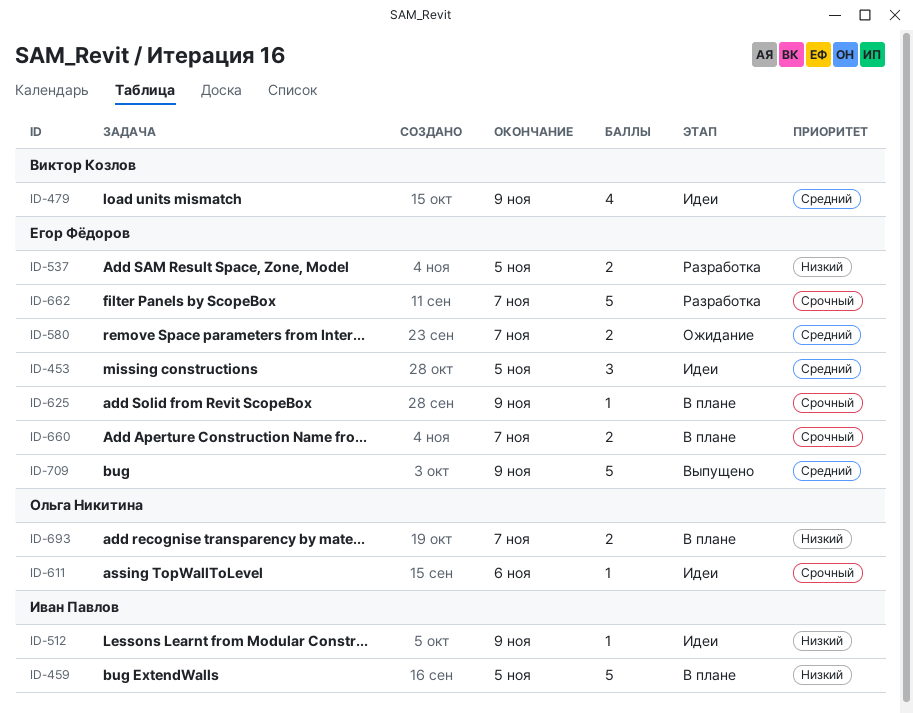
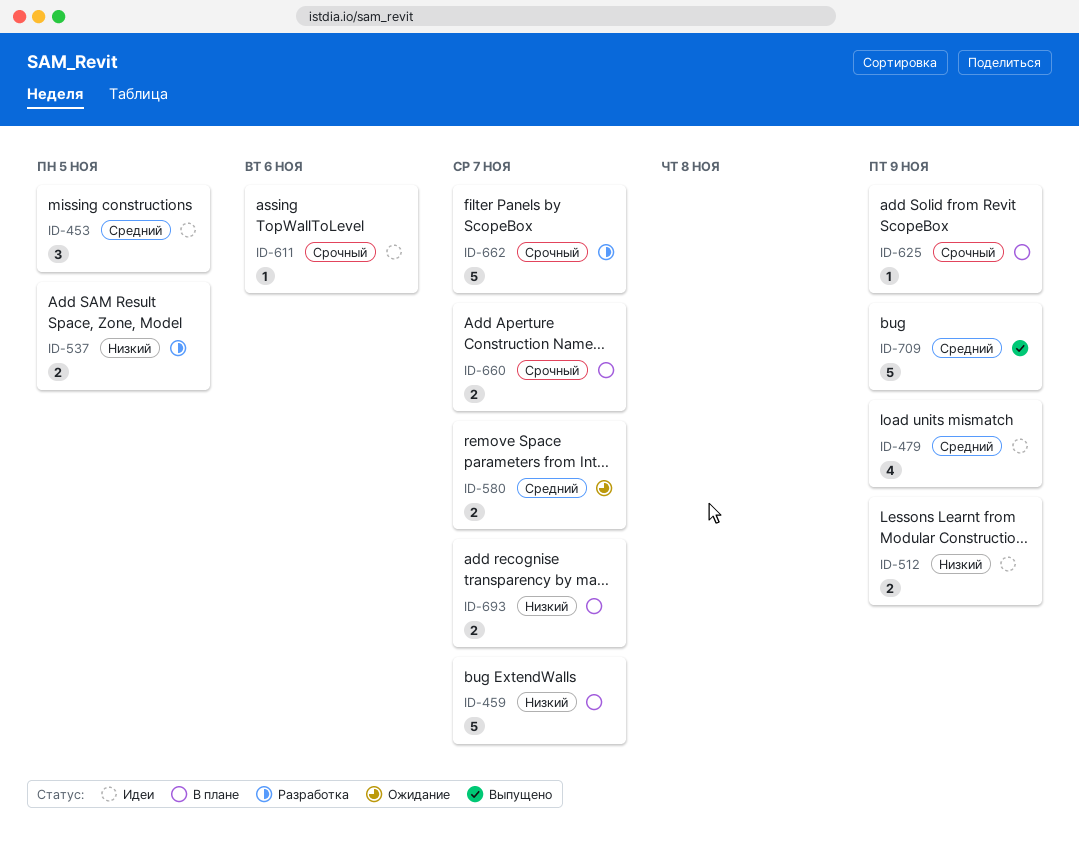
ID-459, due: Nov 5 -> Nov 7
ID-512, estimate: 1 -> 2

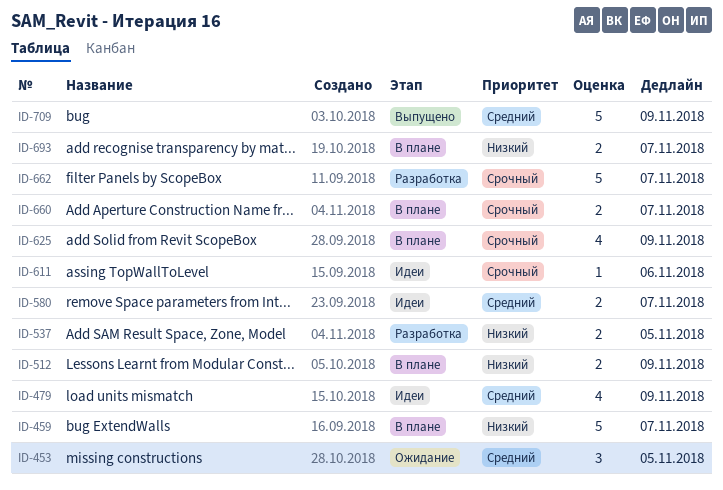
ID-453, status: Идеи -> Ожидание
ID-512, status: Идеи -> В плане
ID-580, status: Ожидание -> Идеи
ID-625, estimate: 1 -> 4

